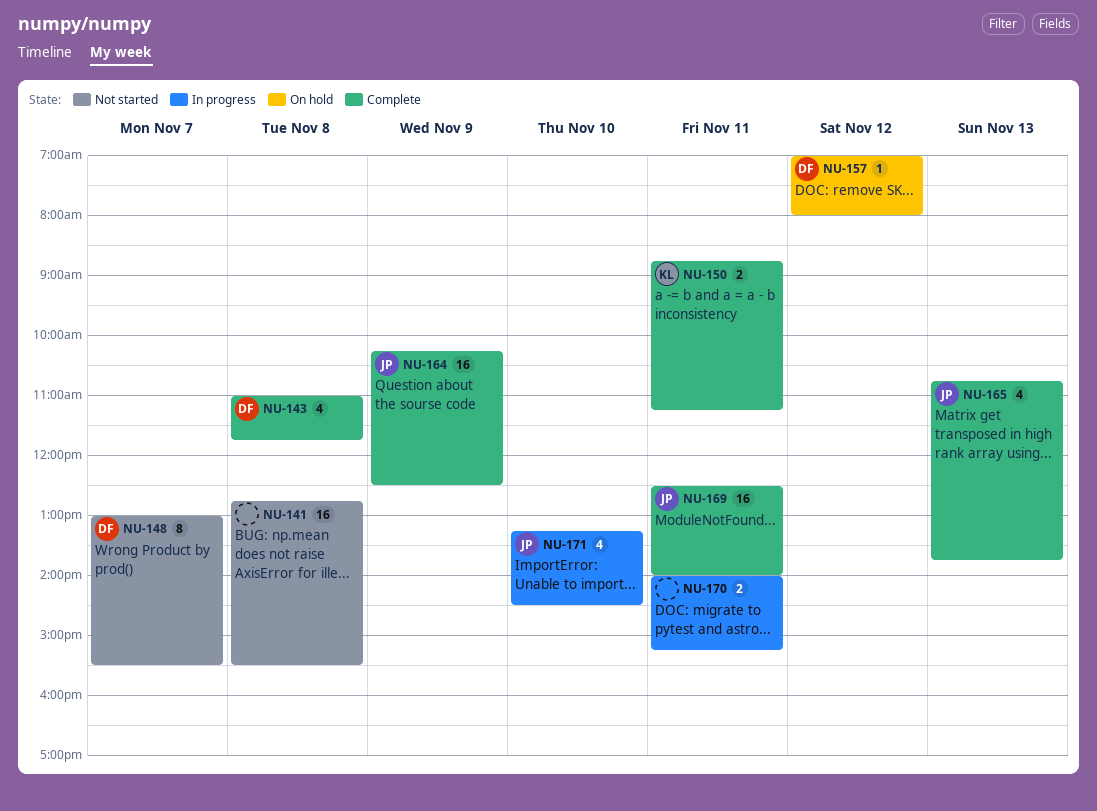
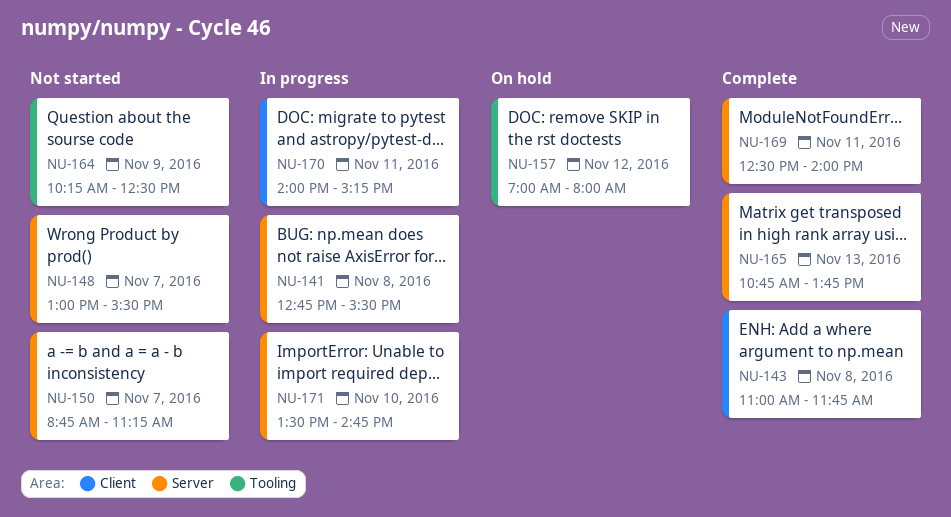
NU-141, status: Not started -> In progress
NU-150, status: Complete -> Not started
NU-150, day: Nov 11 -> Nov 7
NU-164, status: Complete -> Not started
NU-171, begins: 13:15 -> 13:30
NU-171, ends: 14:30 -> 14:45

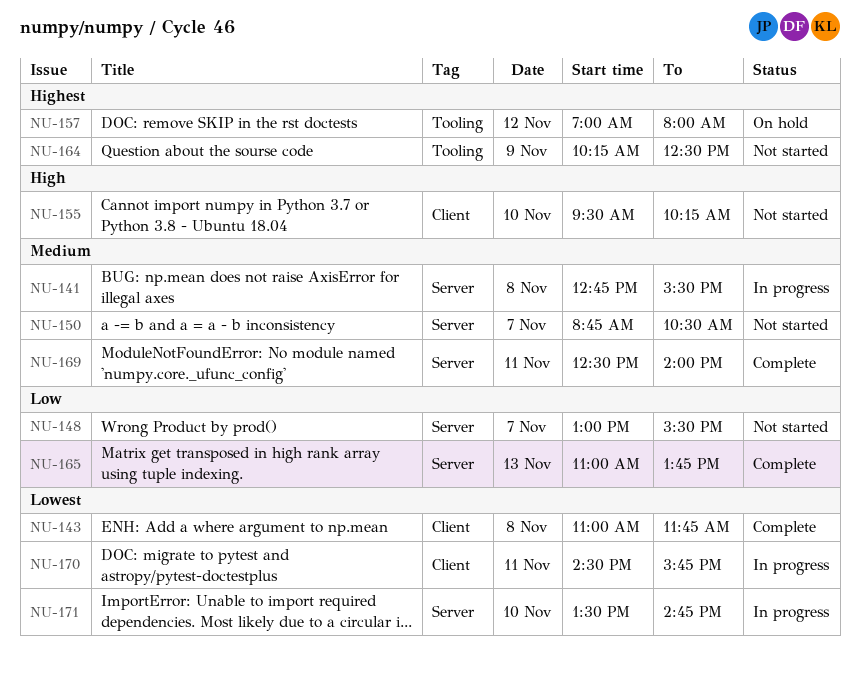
NU-150, ends: 11:15 -> 10:30
NU-155: none -> present
NU-165, begins: 10:45 -> 11:00
NU-170, begins: 14:00 -> 14:30
NU-170, ends: 15:15 -> 15:45

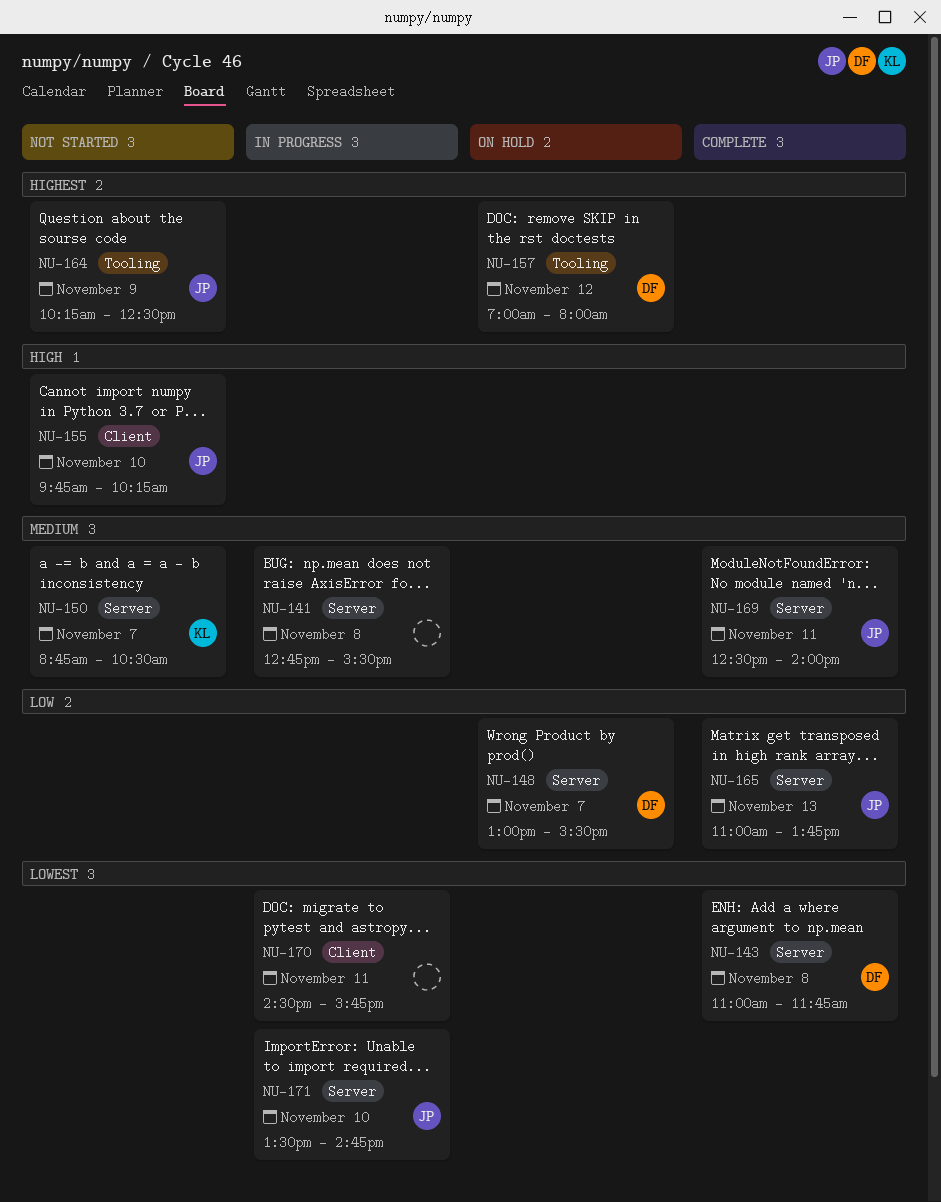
NU-143, label: Client -> Server
NU-148, status: Not started -> On hold
NU-155, begins: 09:30 -> 09:45

